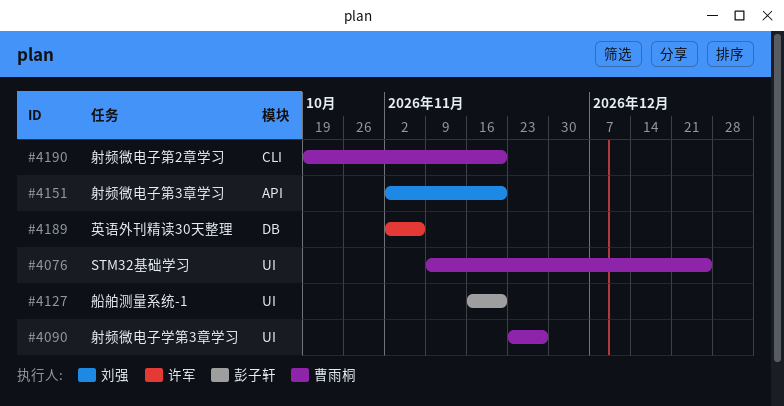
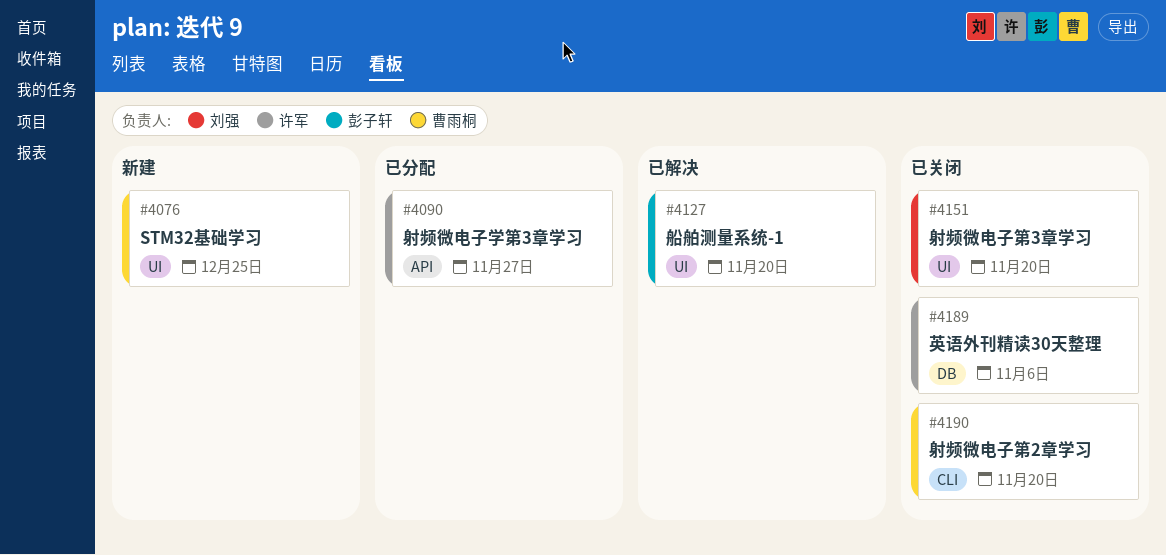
#4090, owner: 曹雨桐 -> 许军
#4090, label: UI -> API
#4151, label: API -> UI

